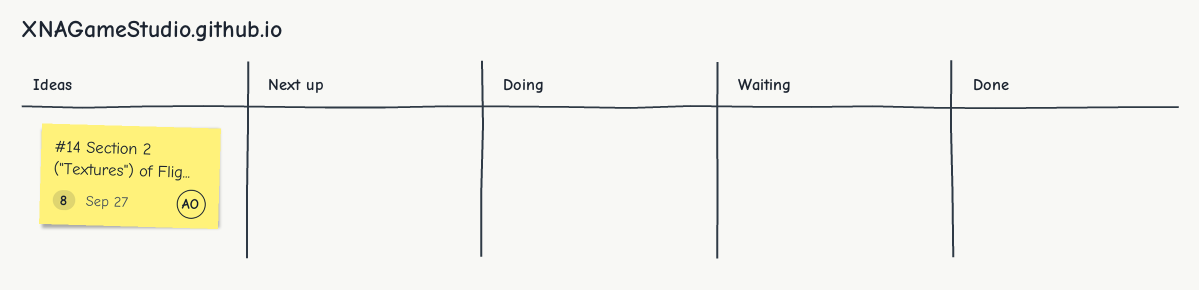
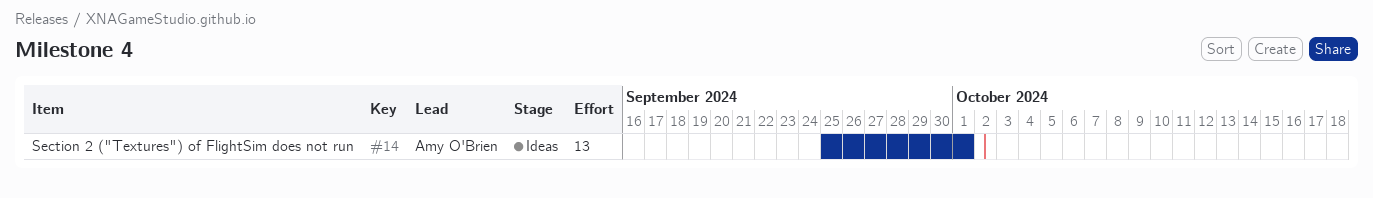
#14, estimate: 8 -> 13
#14, due: Sep 27 -> Oct 1

